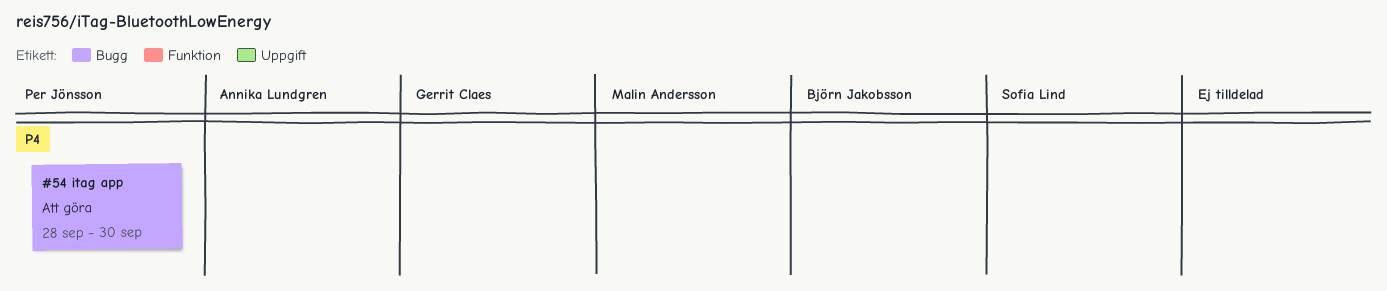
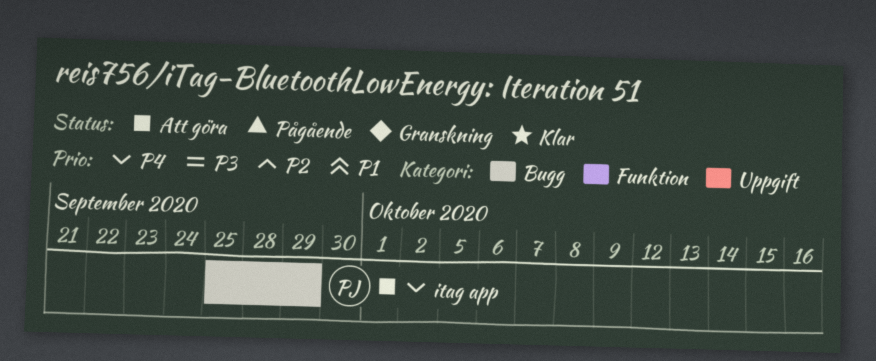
itag app, start: Sep 28 -> Sep 25
itag app, due: Sep 30 -> Sep 29

